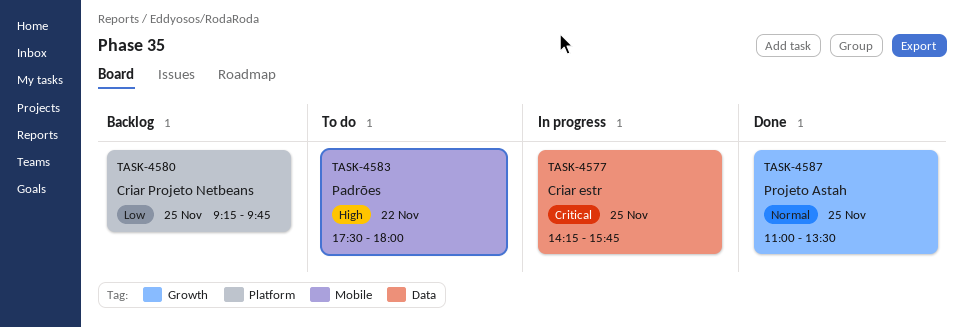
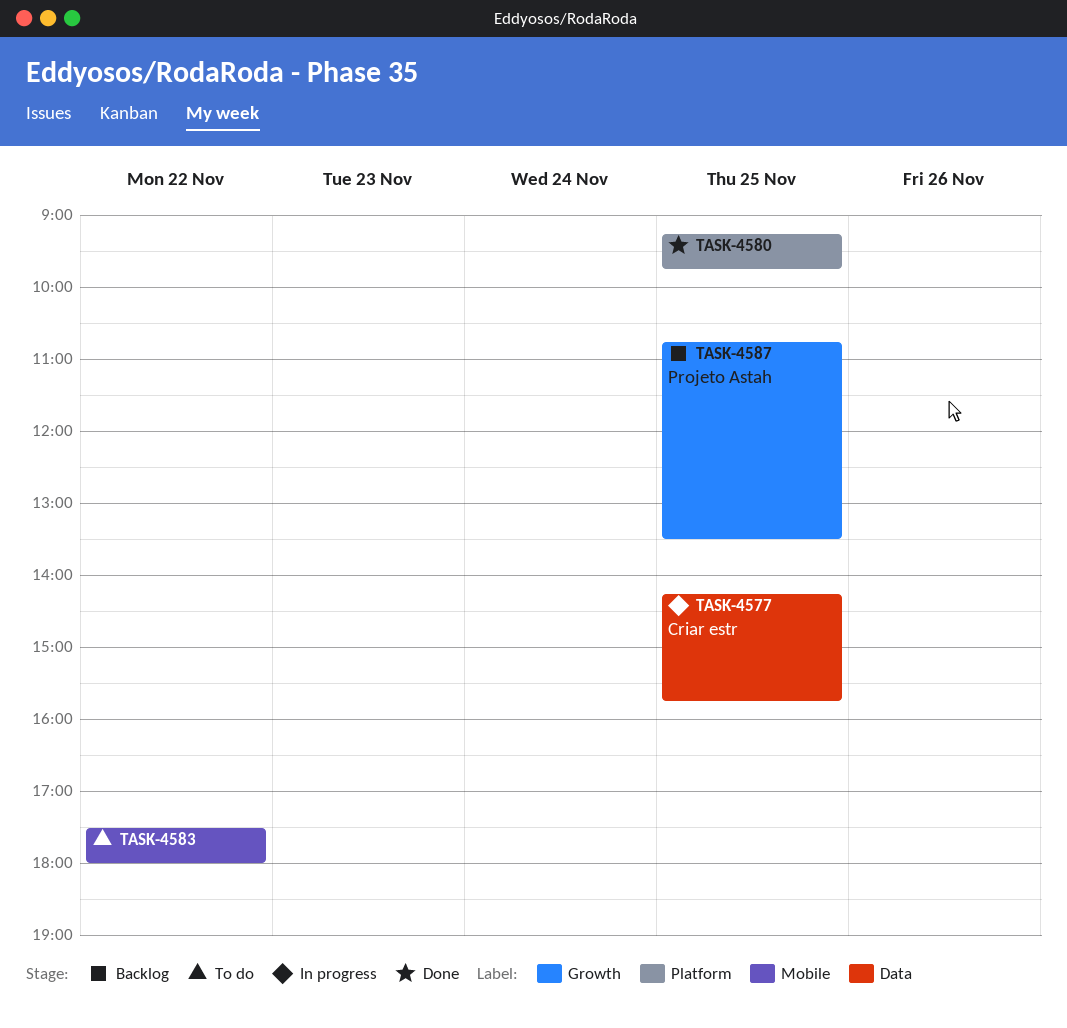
TASK-4580, status: Backlog -> Done
TASK-4587, status: Done -> Backlog
TASK-4587, begins: 11:00 -> 10:45

